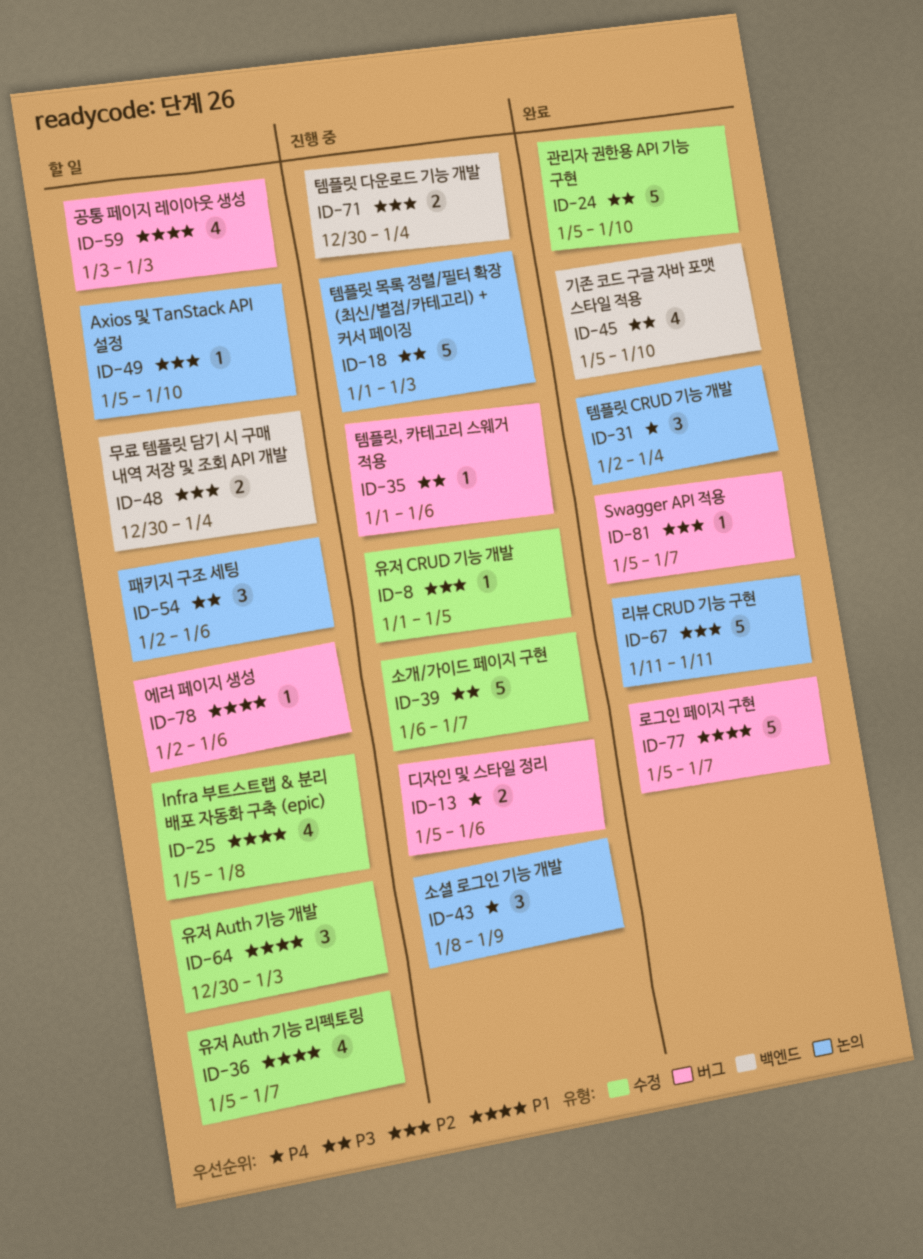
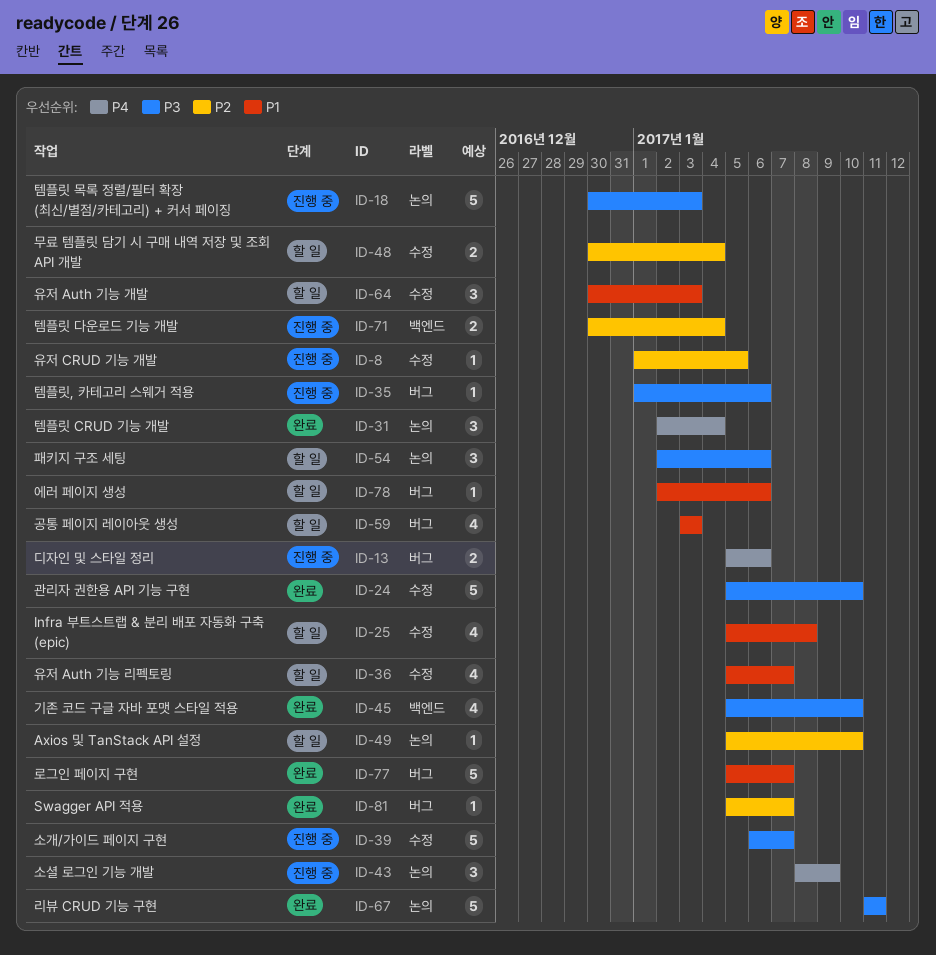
ID-18, start: Jan 1 -> Dec 30
ID-48, label: 백엔드 -> 수정
ID-67, priority: P2 -> P3

